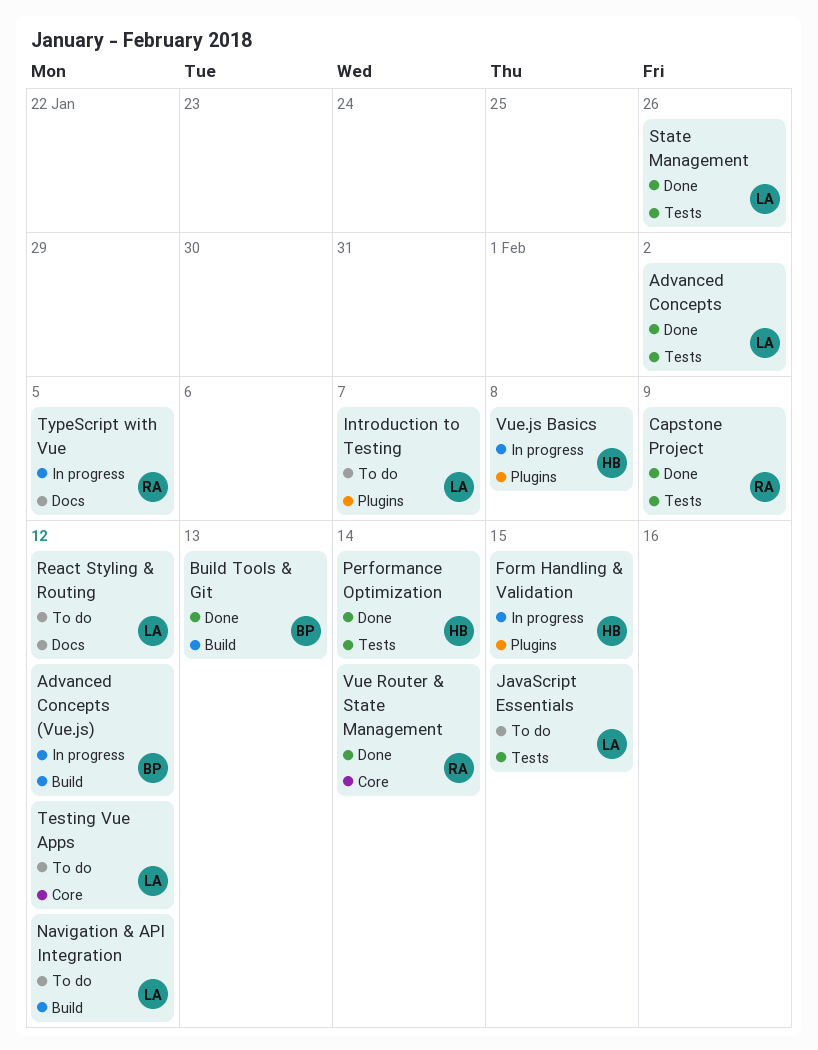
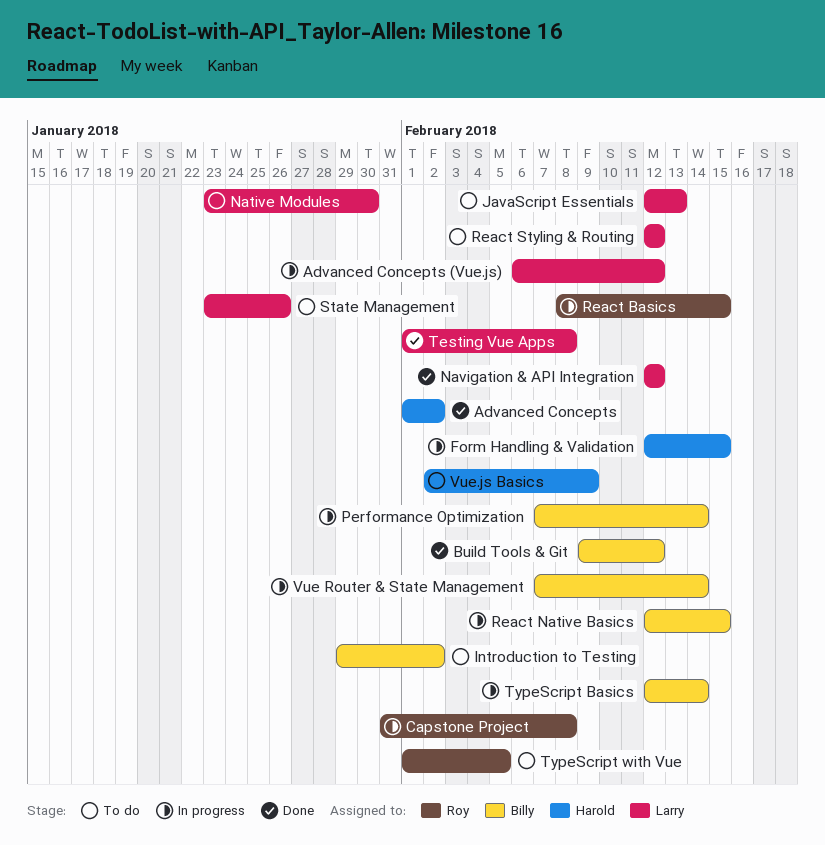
Advanced Concepts, owner: Larry -> Harold
Advanced Concepts (Vue.js), owner: Billy -> Larry
Build Tools & Git, due: Feb 13 -> Feb 12
Capstone Project, status: Done -> In progress
Capstone Project, due: Feb 9 -> Feb 8
Introduction to Testing, owner: Larry -> Billy
Introduction to Testing, due: Feb 7 -> Feb 2
JavaScript Essentials, due: Feb 15 -> Feb 13
Native Modules: none -> present
Navigation & API Integration, status: To do -> Done
Performance Optimization, status: Done -> In progress
Performance Optimization, owner: Harold -> Billy
React Basics: none -> present
React Native Basics: none -> present
State Management, status: Done -> To do
Testing Vue Apps, status: To do -> Done
Testing Vue Apps, due: Feb 12 -> Feb 8
TypeScript Basics: none -> present
TypeScript with Vue, status: In progress -> To do
Vue Router & State Management, status: Done -> In progress
Vue Router & State Management, owner: Roy -> Billy
Vue.js Basics, status: In progress -> To do
Vue.js Basics, due: Feb 8 -> Feb 9

